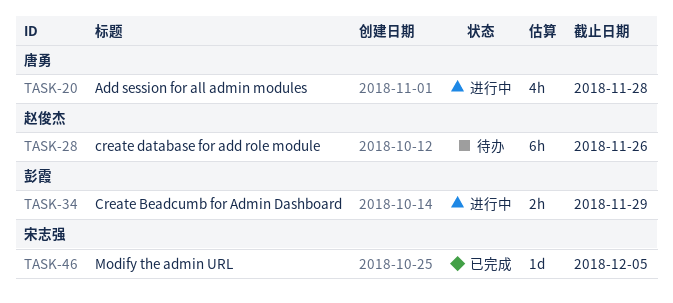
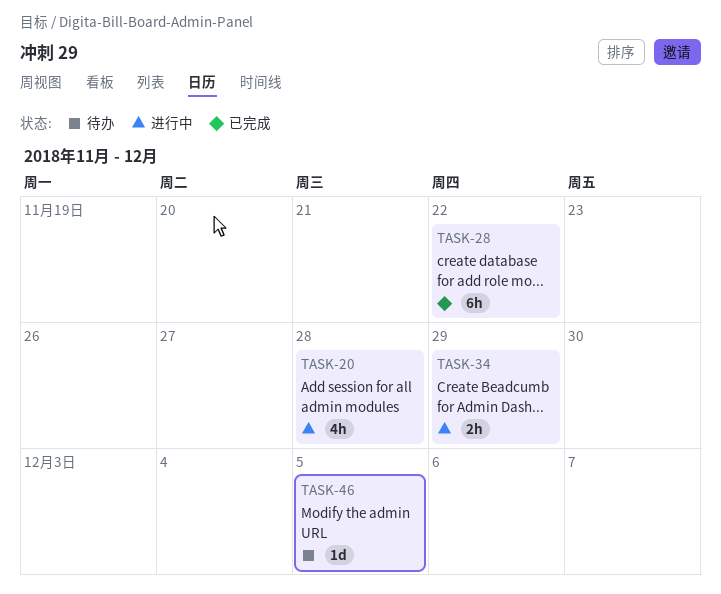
TASK-28, status: 待办 -> 已完成
TASK-28, due: Nov 26 -> Nov 22
TASK-46, status: 已完成 -> 待办

